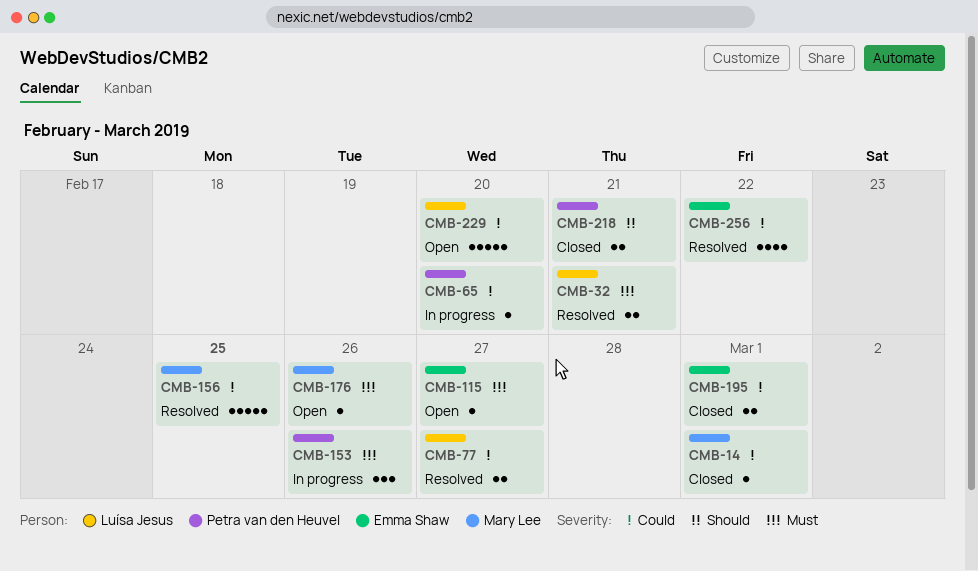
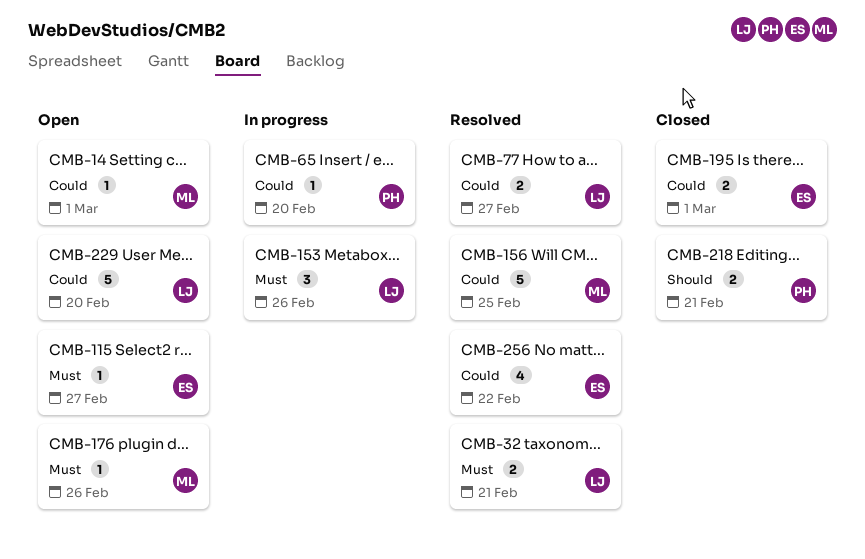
CMB-14, status: Closed -> Open
CMB-153, owner: Petra van den Heuvel -> Luísa Jesus

